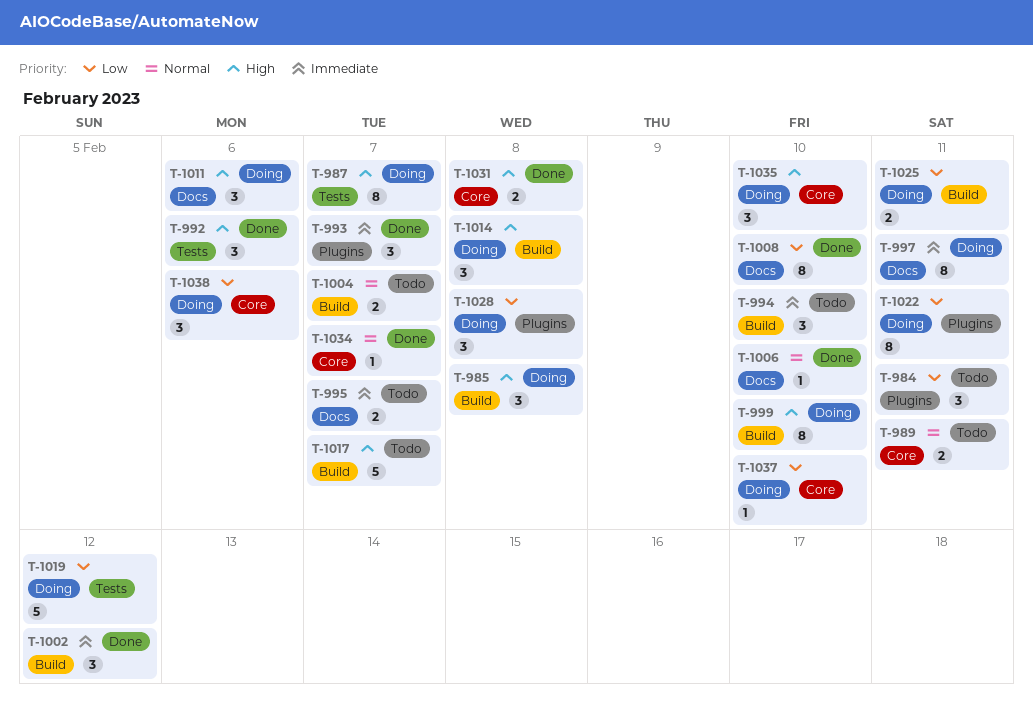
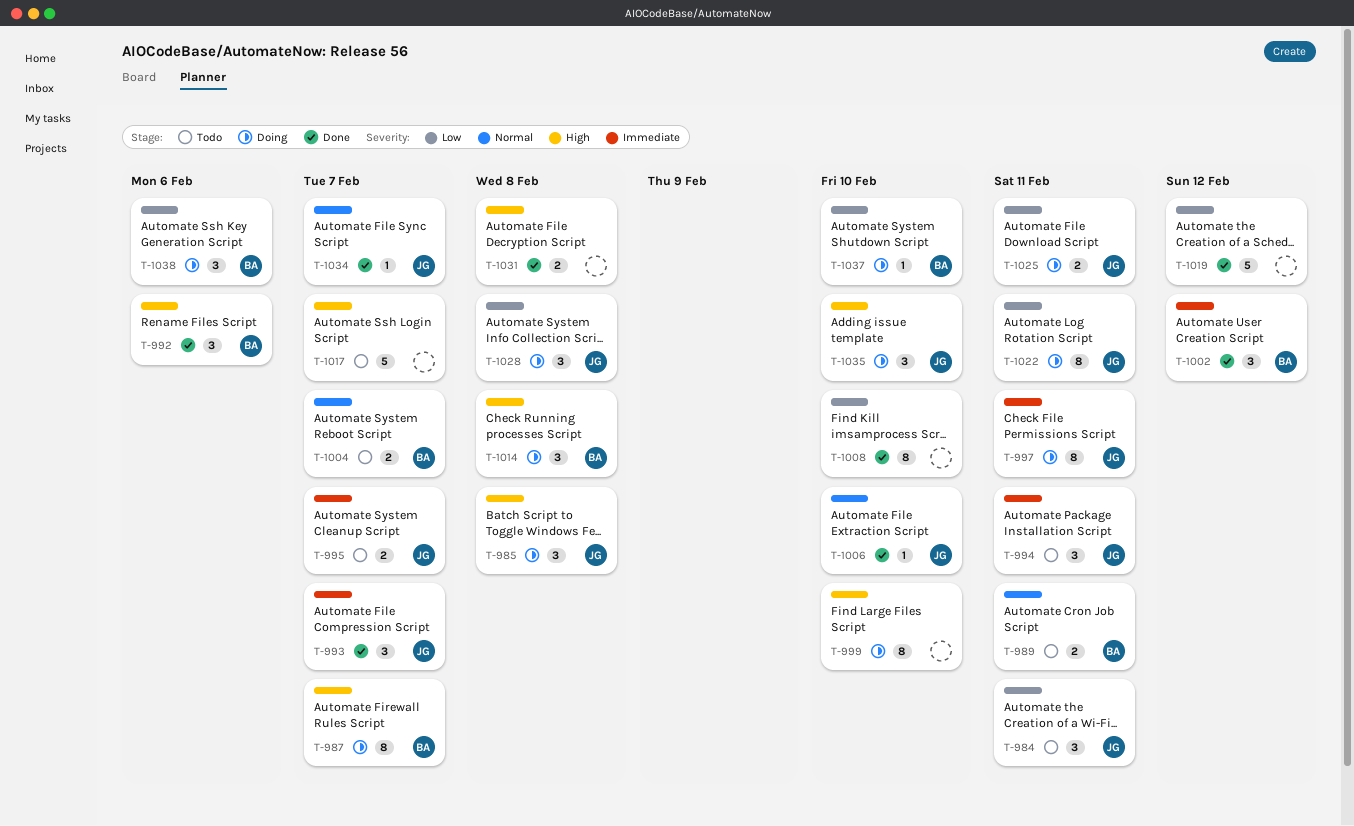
T-994, due: Feb 10 -> Feb 11
T-1011: present -> none
T-1019, status: Doing -> Done

